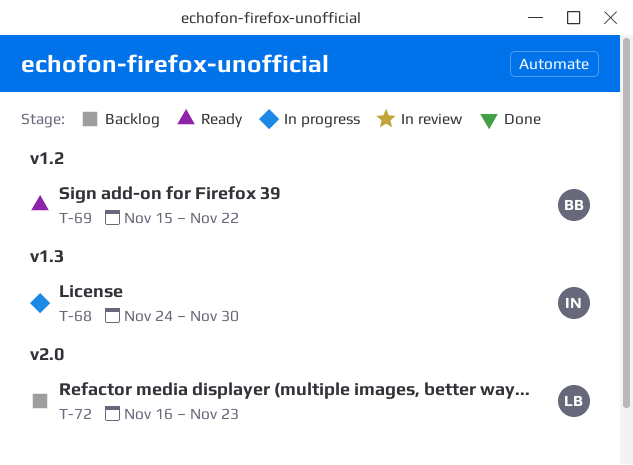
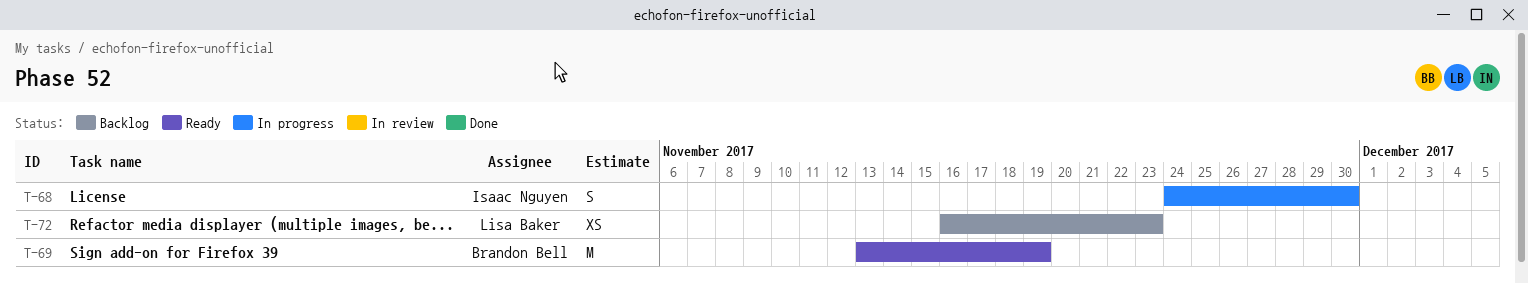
T-69, start: Nov 15 -> Nov 13
T-69, due: Nov 22 -> Nov 19

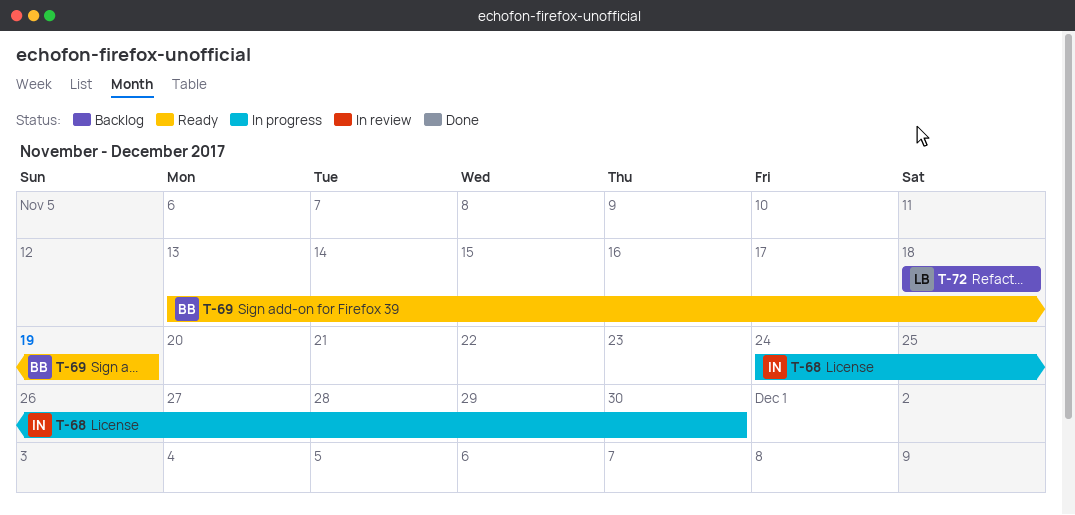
T-72, start: Nov 16 -> Nov 18
T-72, due: Nov 23 -> Nov 18

